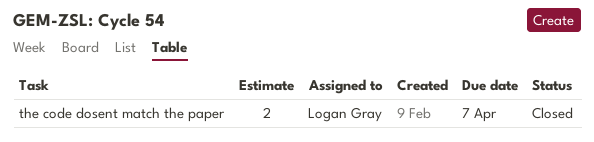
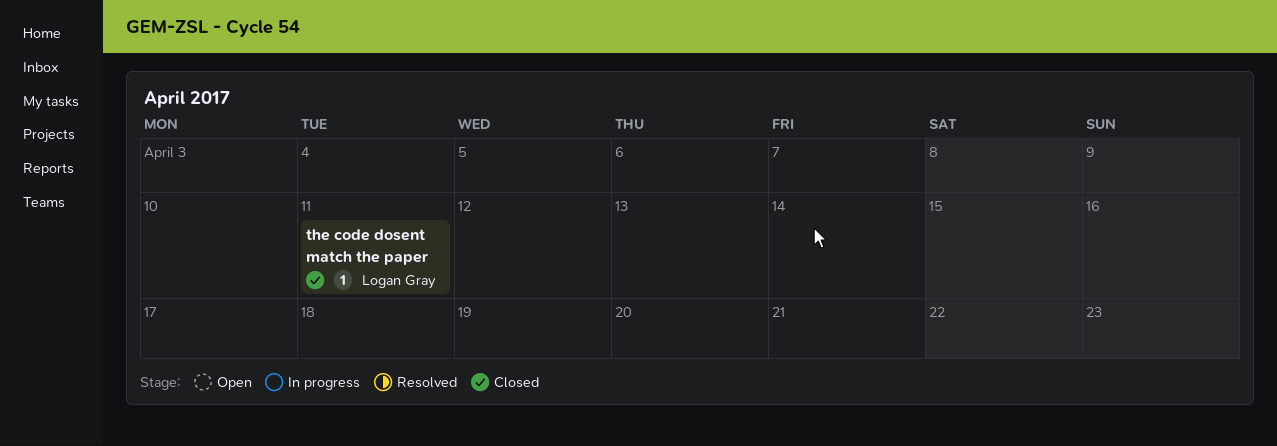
the code dosent match the paper, estimate: 2 -> 1
the code dosent match the paper, due: Apr 7 -> Apr 11

